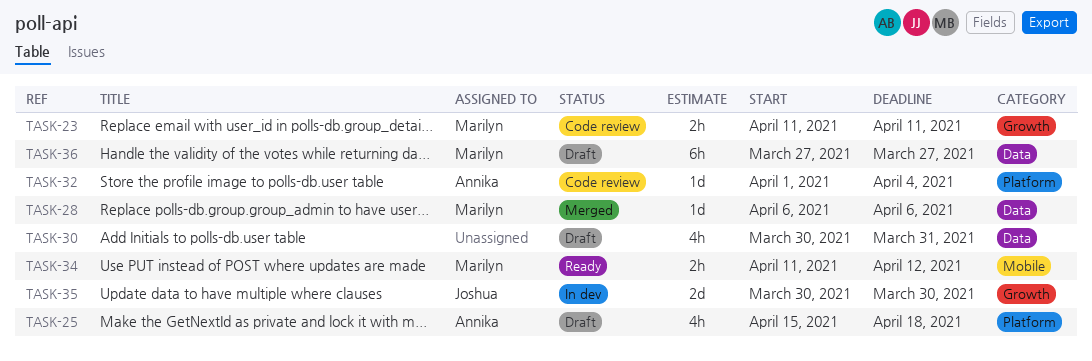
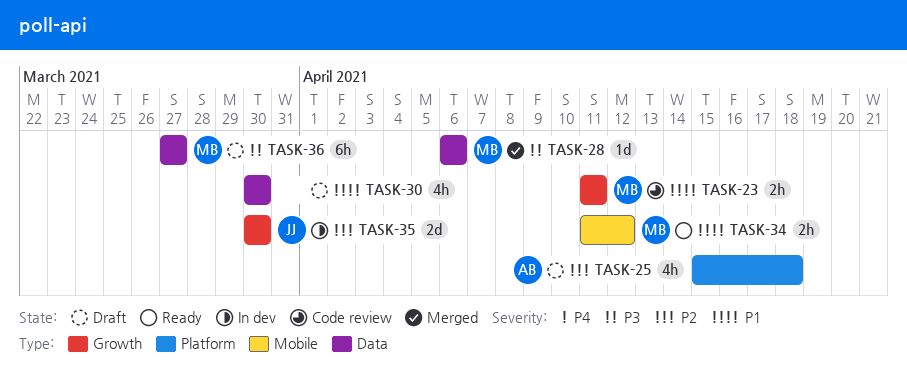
TASK-30, due: Mar 31 -> Mar 30
TASK-32: present -> none

